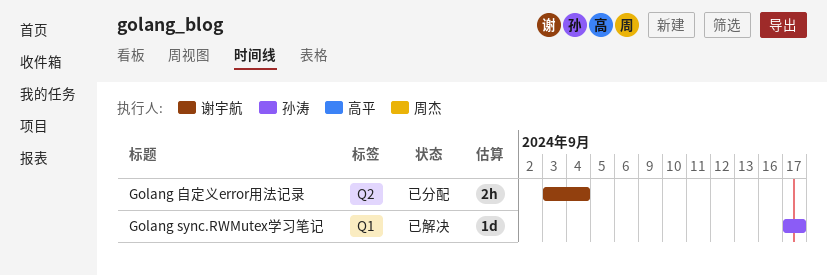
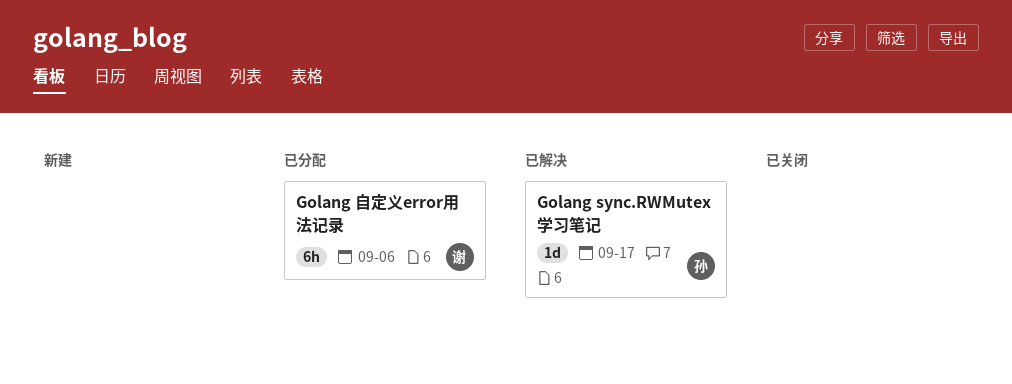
Golang 自定义error用法记录, estimate: 2h -> 6h
Golang 自定义error用法记录, due: Sep 4 -> Sep 6

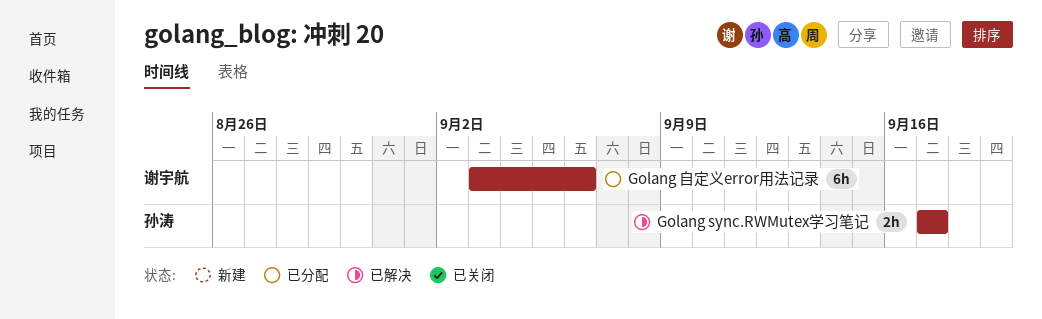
Golang sync.RWMutex学习笔记, estimate: 1d -> 2h

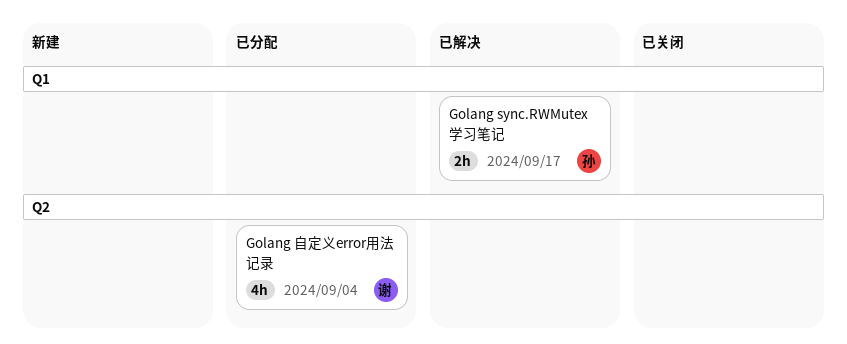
Golang 自定义error用法记录, estimate: 6h -> 4h
Golang 自定义error用法记录, due: Sep 6 -> Sep 4

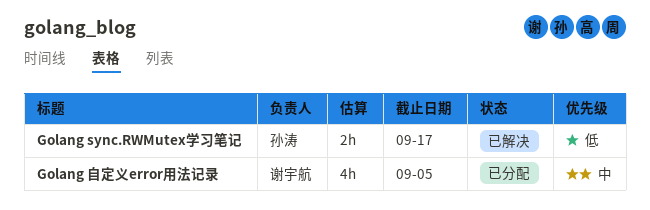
Golang 自定义error用法记录, due: Sep 4 -> Sep 5

